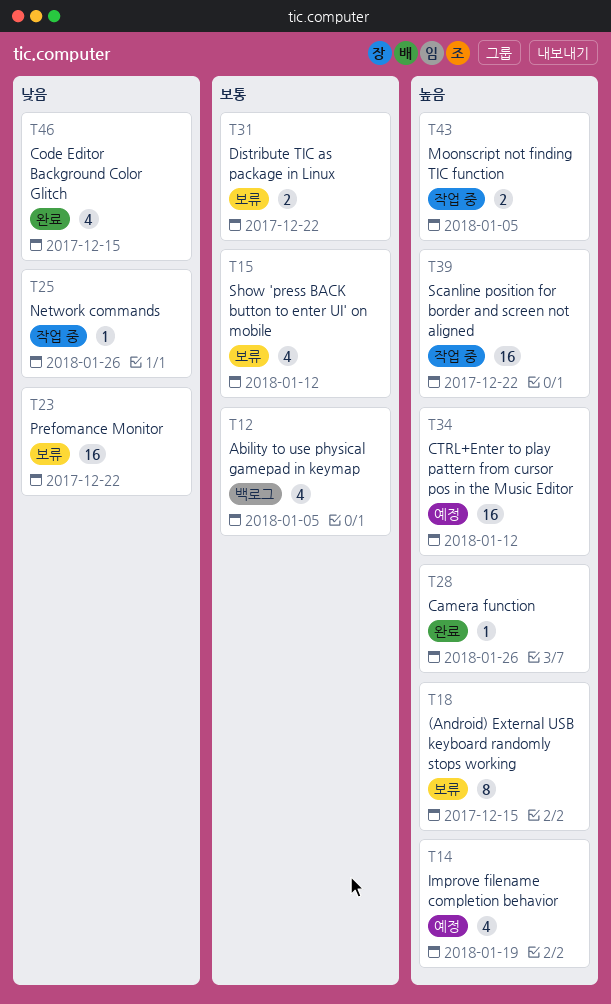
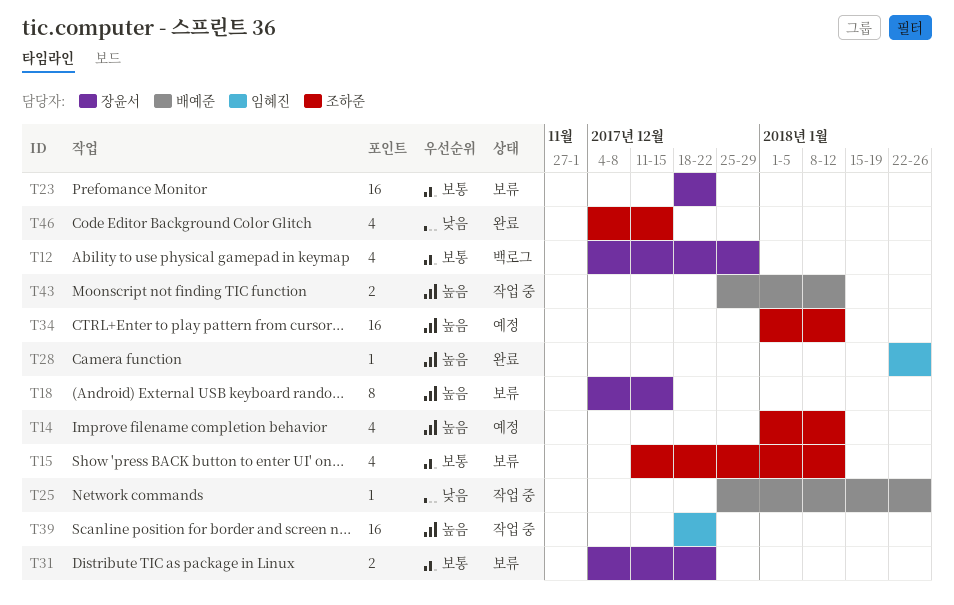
T12, due: Jan 5 -> Dec 29
T14, due: Jan 19 -> Jan 12
T23, priority: 낮음 -> 보통
T43, due: Jan 5 -> Jan 12

